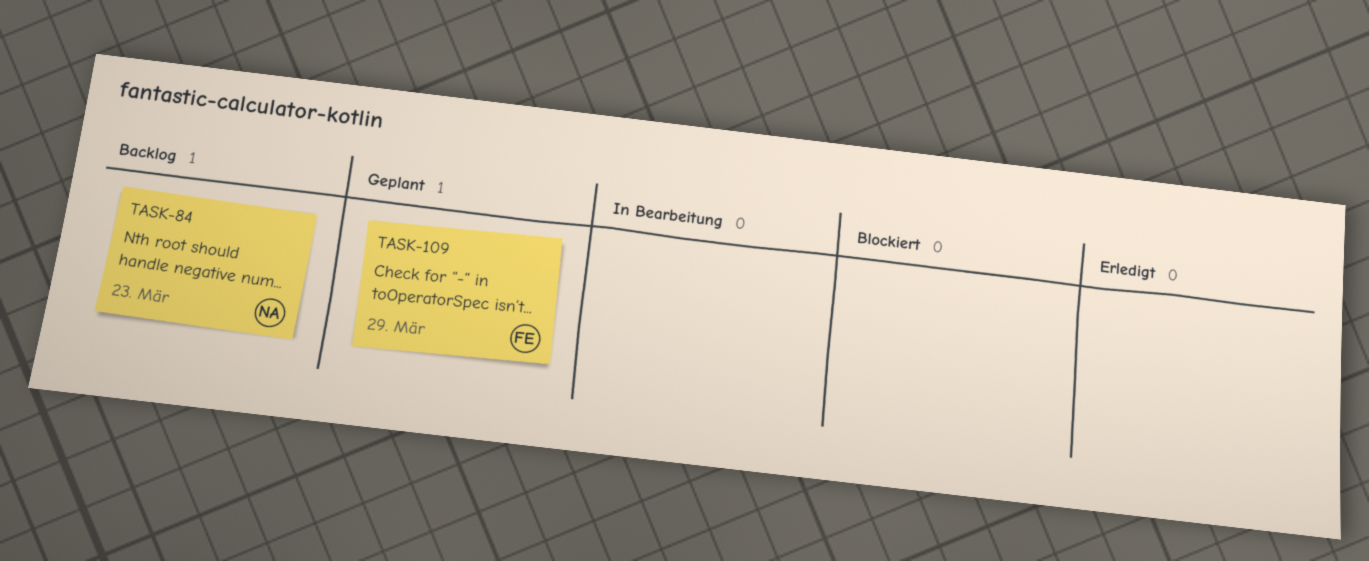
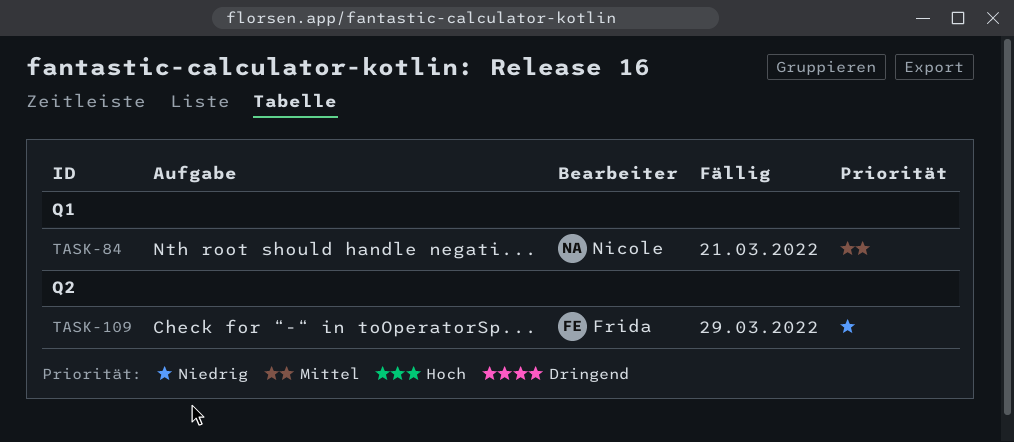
TASK-84, due: Mar 23 -> Mar 21

